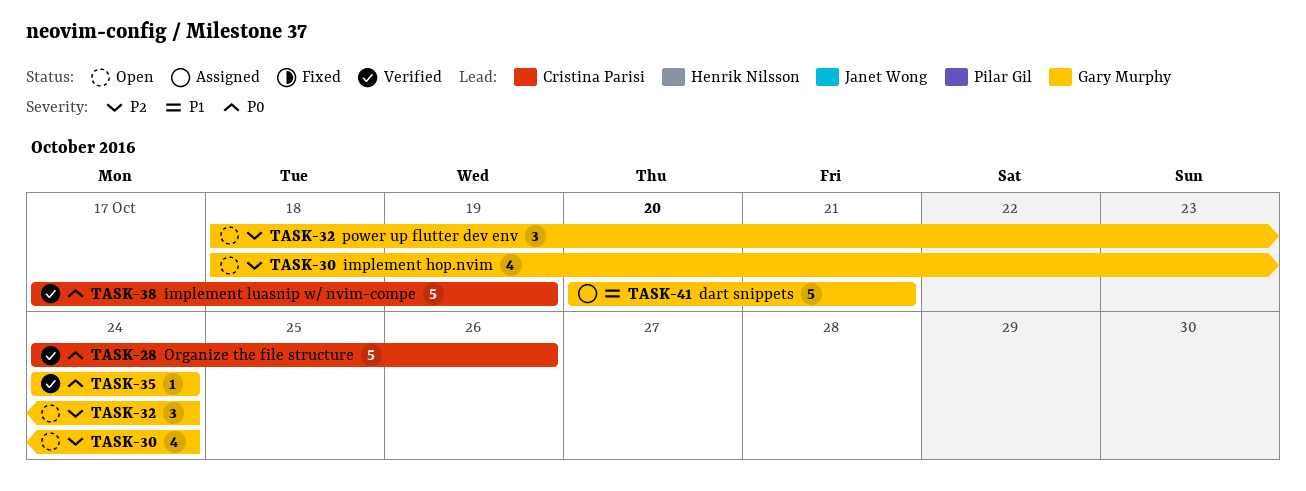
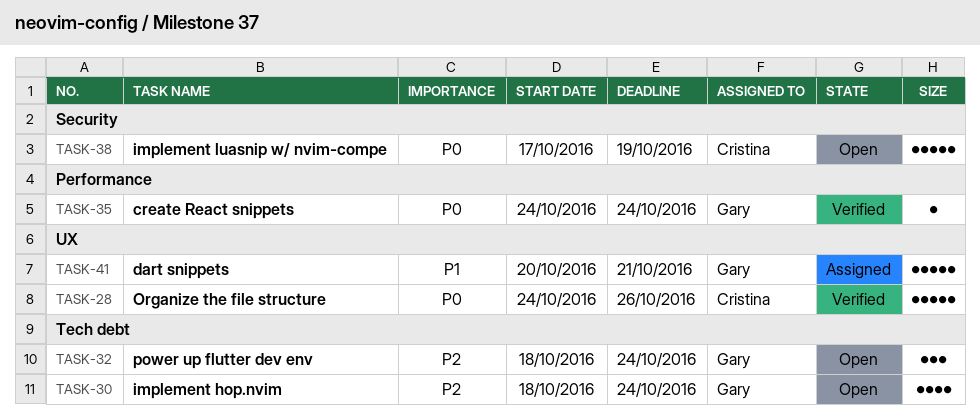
TASK-38, status: Verified -> Open

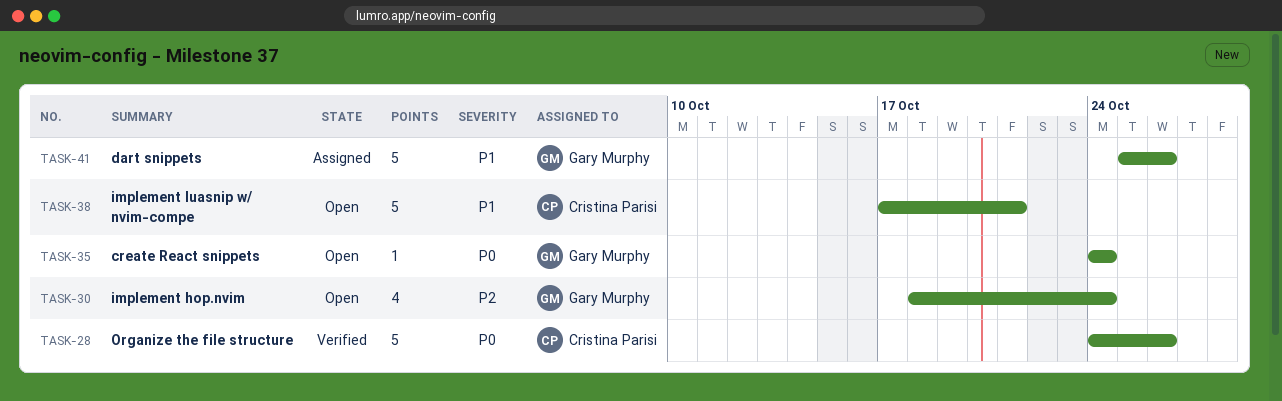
TASK-32: present -> none
TASK-35, status: Verified -> Open
TASK-38, priority: P0 -> P1
TASK-38, due: Oct 19 -> Oct 21
TASK-41, start: Oct 20 -> Oct 25
TASK-41, due: Oct 21 -> Oct 26

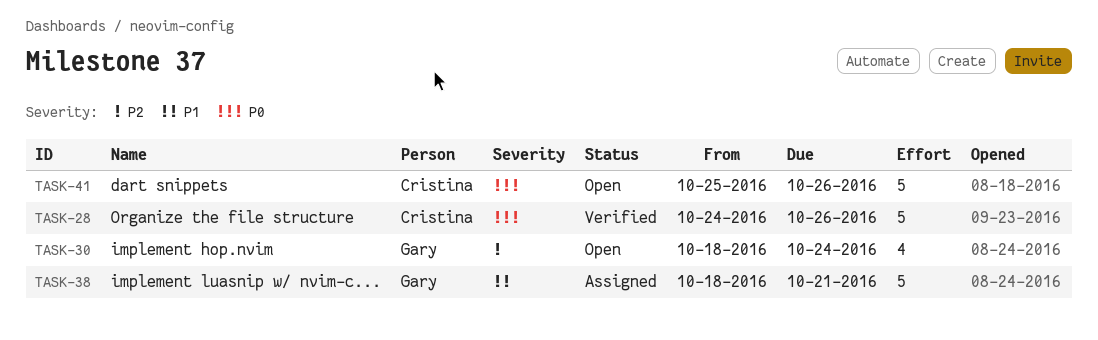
TASK-35: present -> none
TASK-38, status: Open -> Assigned
TASK-38, owner: Cristina Parisi -> Gary Murphy
TASK-38, start: Oct 17 -> Oct 18
TASK-41, status: Assigned -> Open
TASK-41, owner: Gary Murphy -> Cristina Parisi
TASK-41, priority: P1 -> P0

